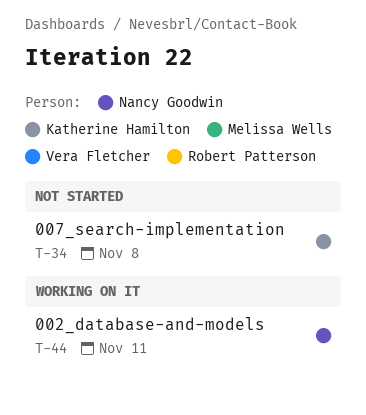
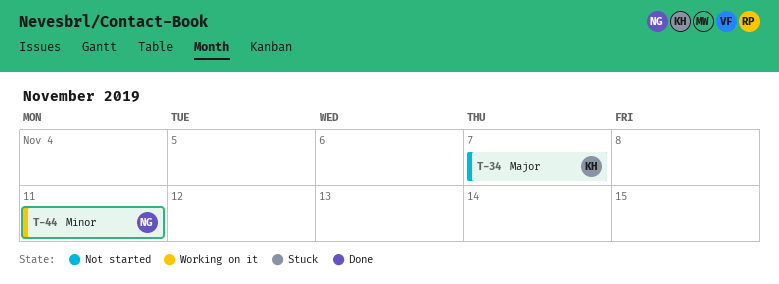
T-34, due: Nov 8 -> Nov 7

